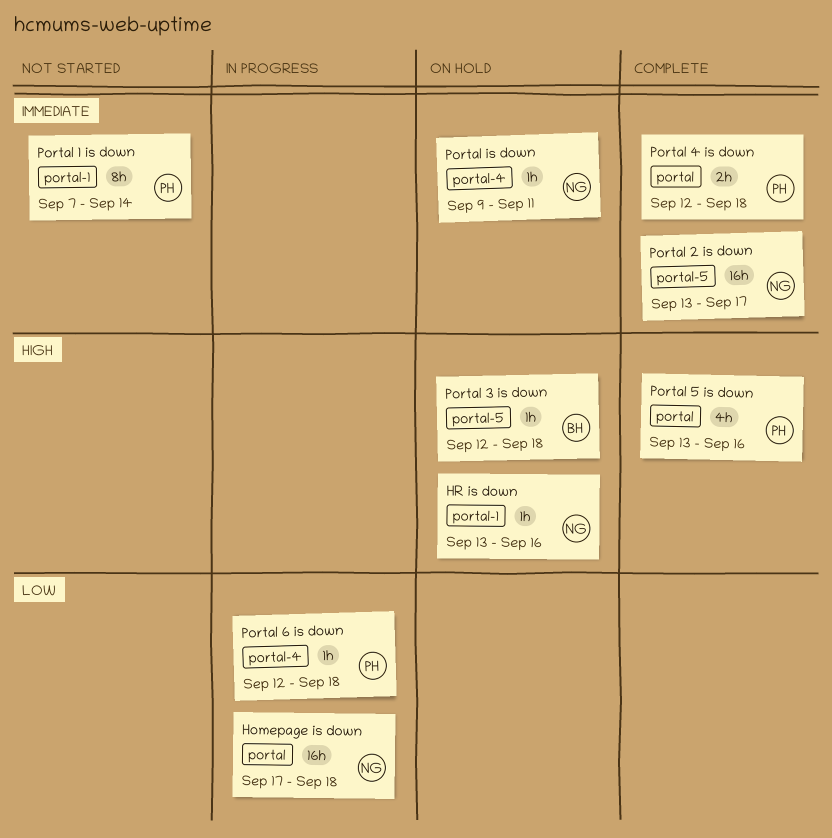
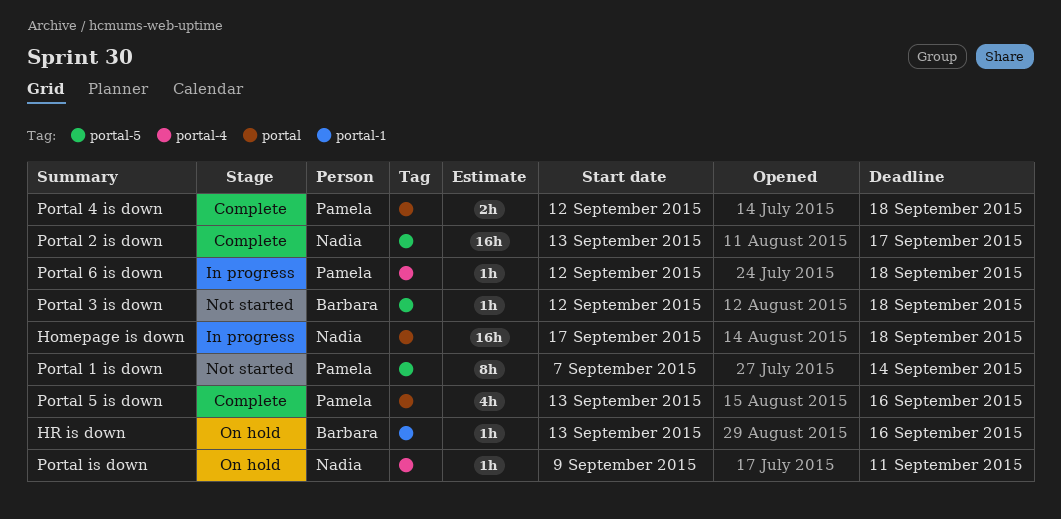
HR is down, owner: Nadia -> Barbara
Portal 1 is down, label: portal-1 -> portal-5
Portal 3 is down, status: On hold -> Not started

